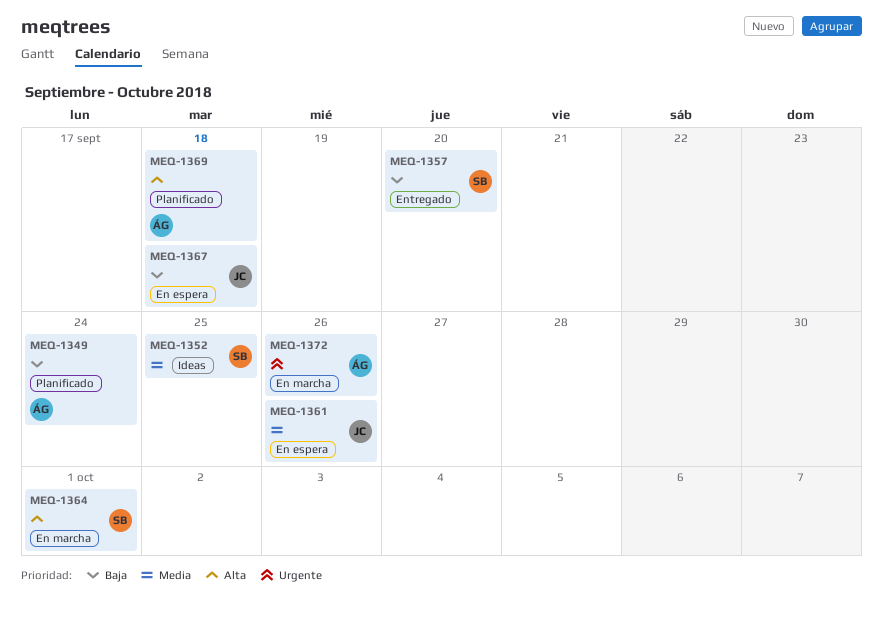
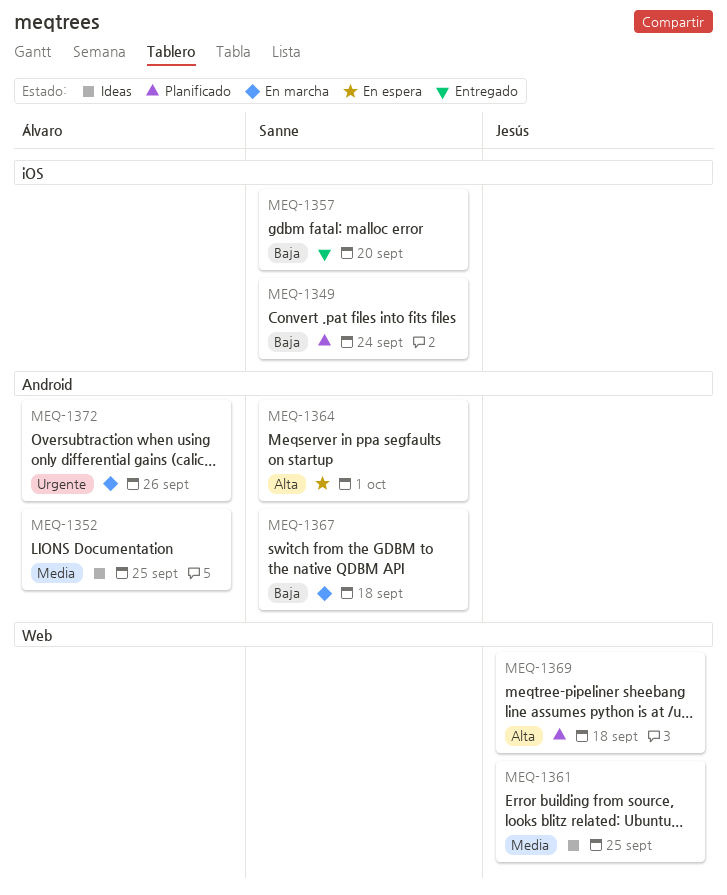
MEQ-1349, owner: Álvaro -> Sanne
MEQ-1352, owner: Sanne -> Álvaro
MEQ-1361, status: En espera -> Ideas
MEQ-1361, due: Sep 26 -> Sep 25
MEQ-1364, status: En marcha -> En espera
MEQ-1367, status: En espera -> En marcha
MEQ-1367, owner: Jesús -> Sanne
MEQ-1369, owner: Álvaro -> Jesús

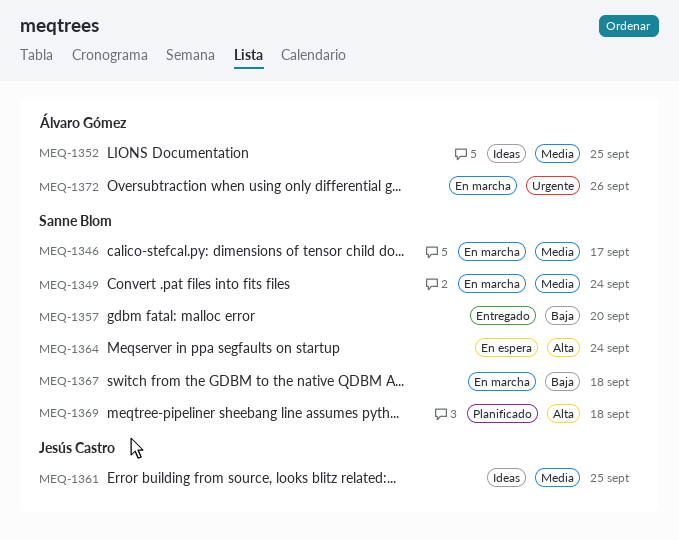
MEQ-1346: none -> present
MEQ-1349, status: Planificado -> En marcha
MEQ-1349, priority: Baja -> Media
MEQ-1364, due: Oct 1 -> Sep 24
MEQ-1369, owner: Jesús Castro -> Sanne Blom

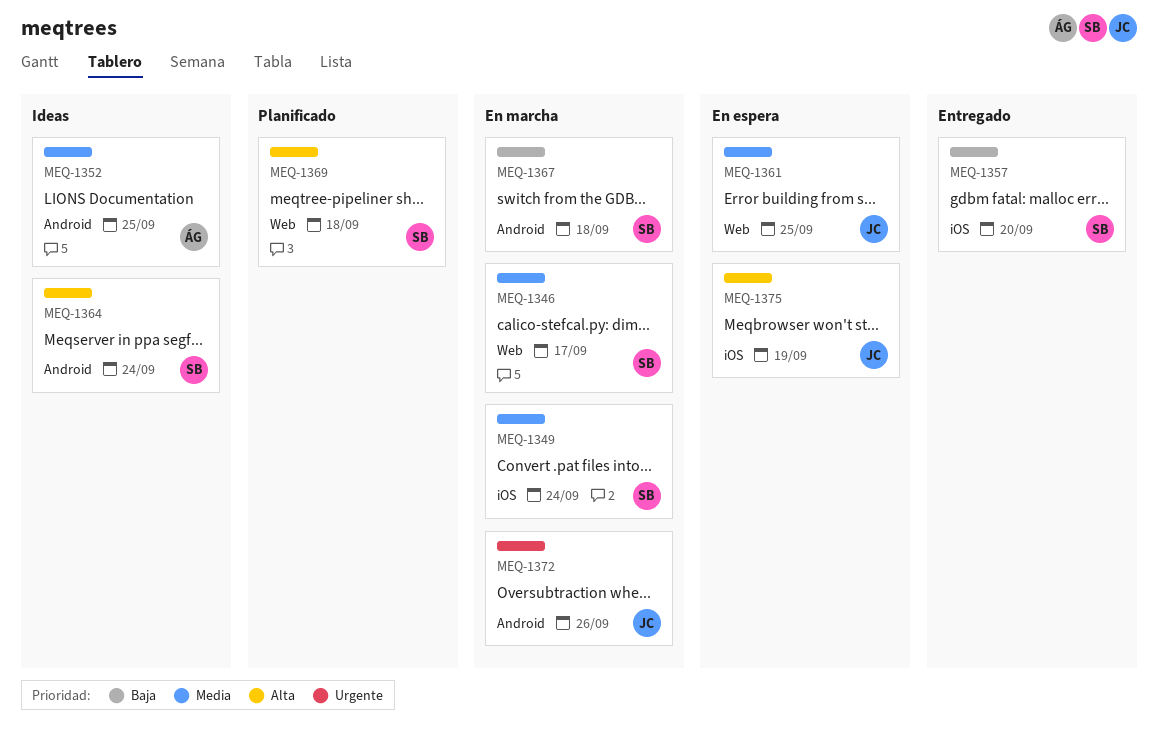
MEQ-1361, status: Ideas -> En espera
MEQ-1364, status: En espera -> Ideas
MEQ-1372, owner: Álvaro Gómez -> Jesús Castro
MEQ-1375: none -> present

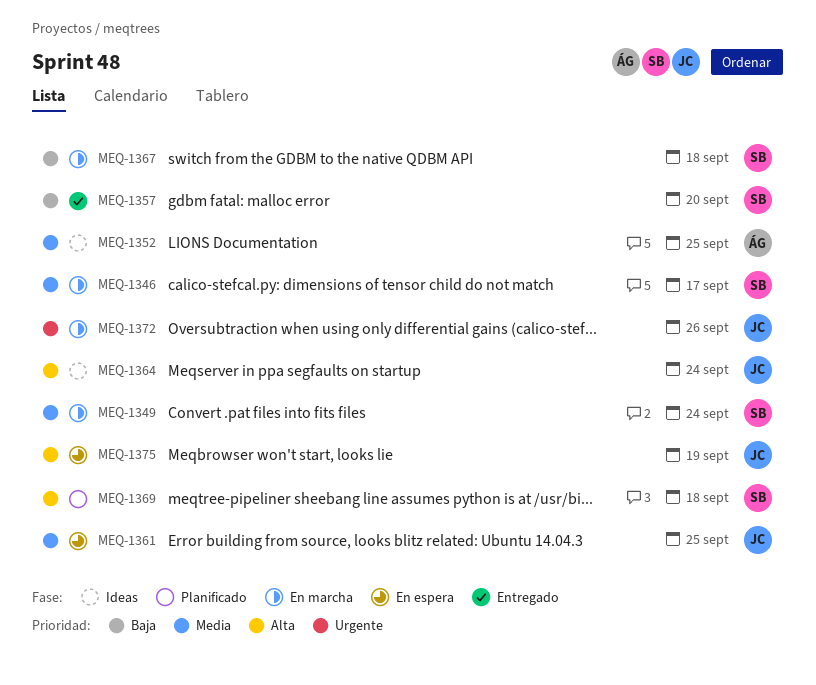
MEQ-1364, owner: SB -> JC

